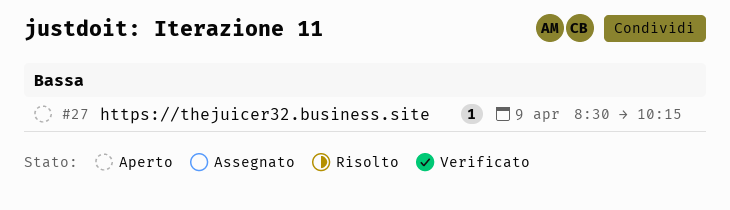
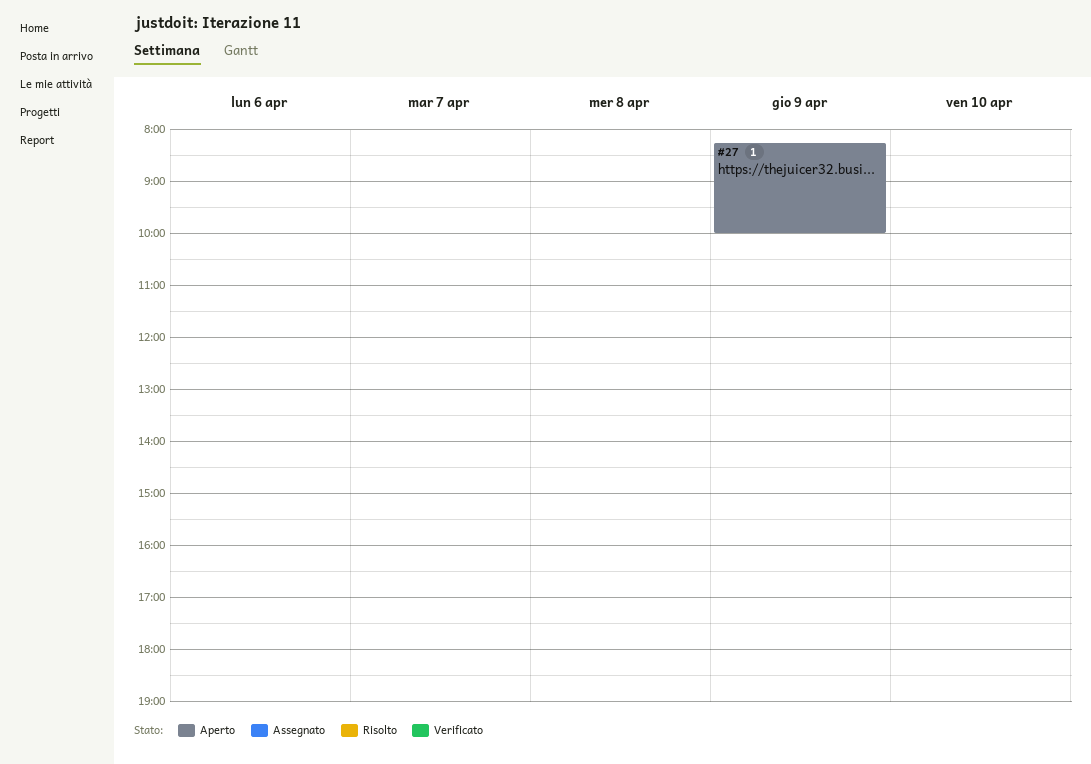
#27, begins: 08:30 -> 08:15
#27, ends: 10:15 -> 10:00

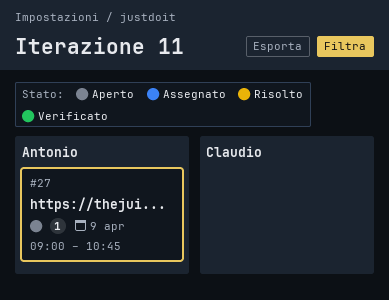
#27, begins: 08:15 -> 09:00
#27, ends: 10:00 -> 10:45

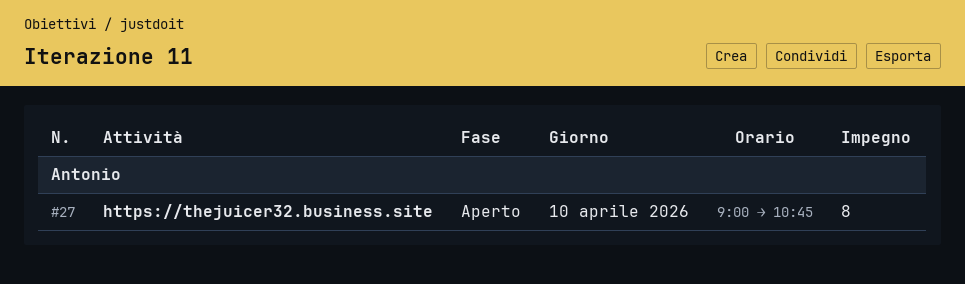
#27, estimate: 1 -> 8
#27, day: Apr 9 -> Apr 10

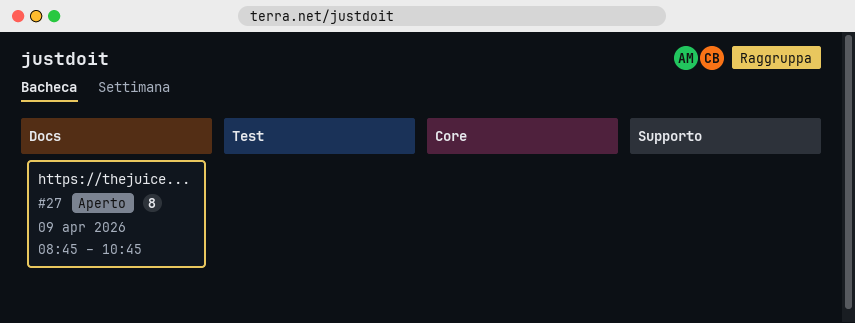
#27, day: Apr 10 -> Apr 9
#27, begins: 09:00 -> 08:45

